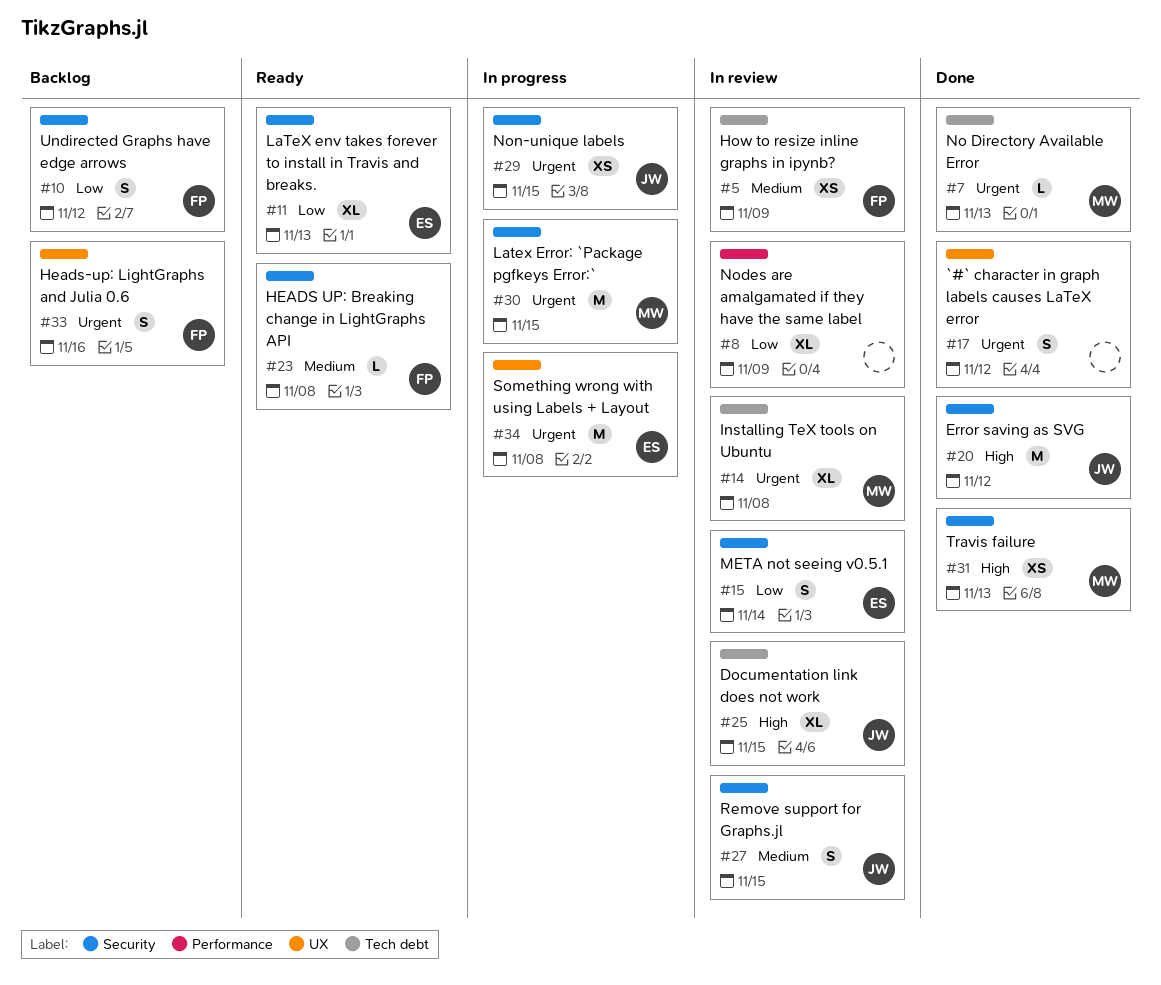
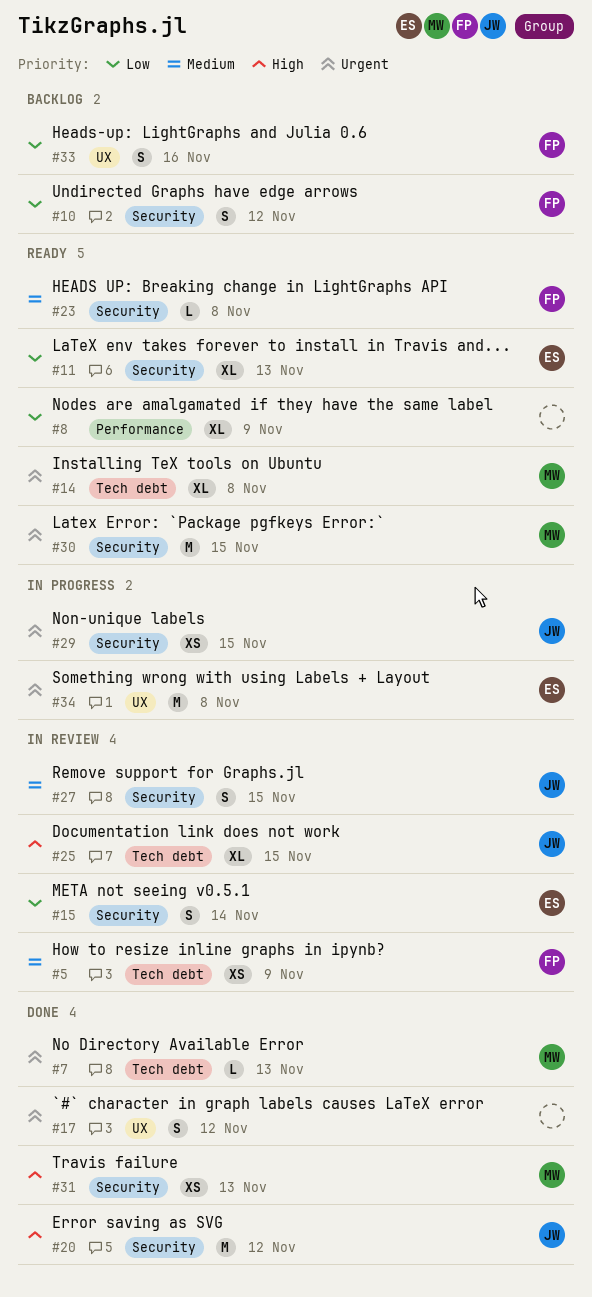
#8, status: In review -> Ready
#14, status: In review -> Ready
#30, status: In progress -> Ready
#33, priority: Urgent -> Low

